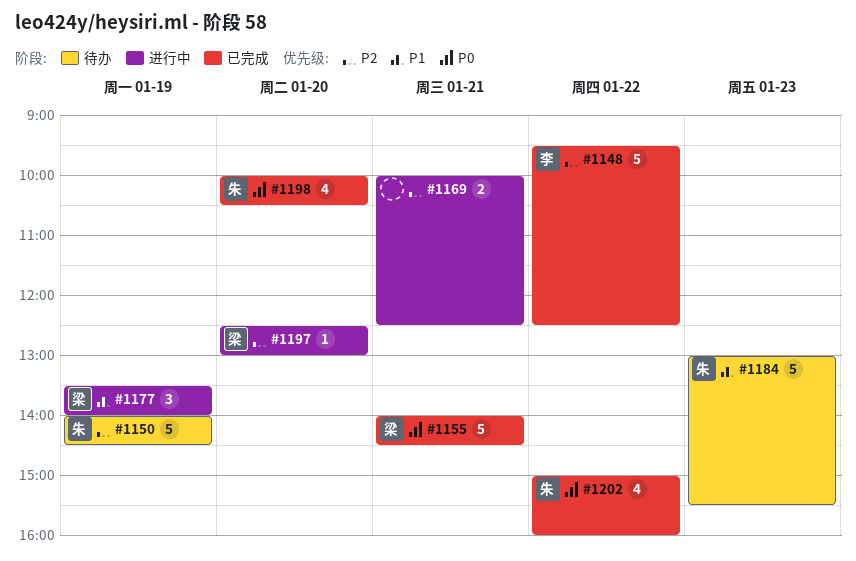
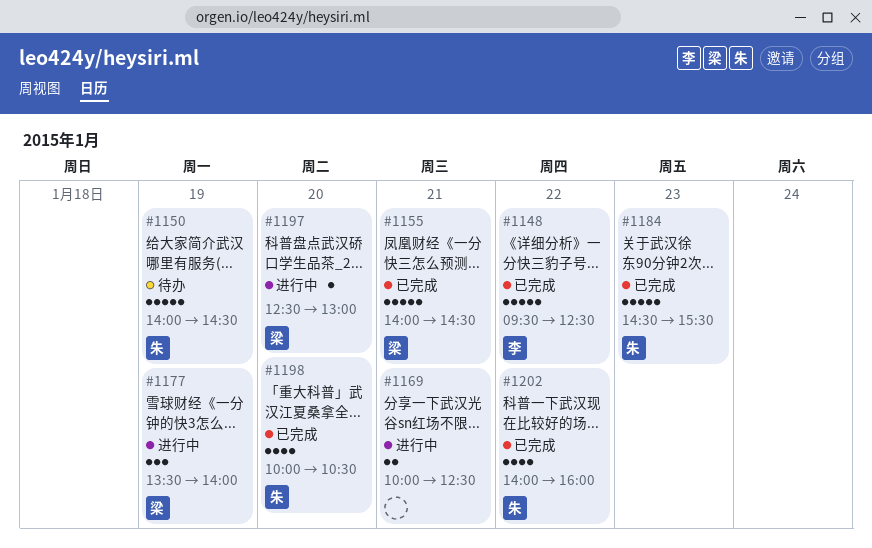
#1184, status: 待办 -> 已完成
#1184, begins: 13:00 -> 14:30
#1202, begins: 15:00 -> 14:00

